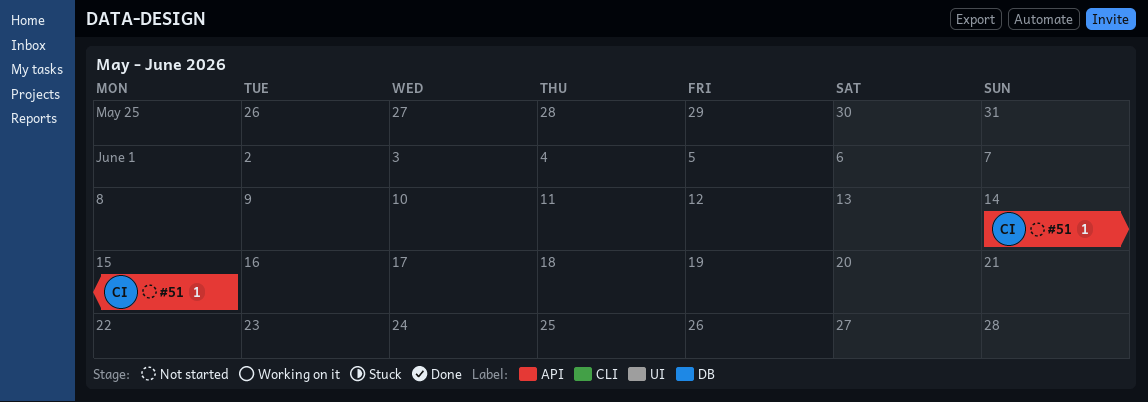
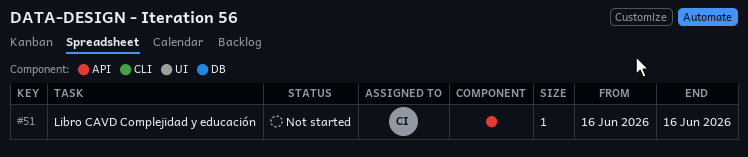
#51, start: Jun 14 -> Jun 16
#51, due: Jun 15 -> Jun 16

